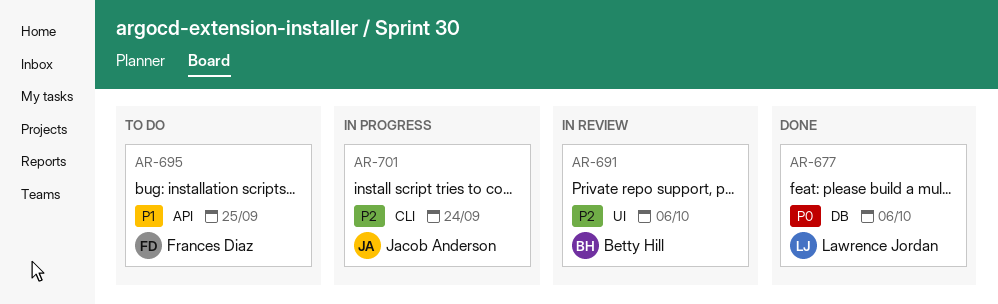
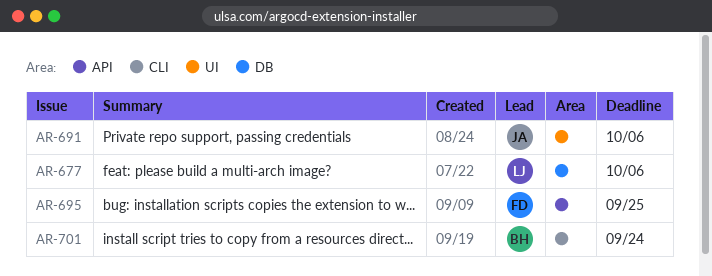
AR-691, owner: Betty Hill -> Jacob Anderson
AR-701, owner: Jacob Anderson -> Betty Hill

